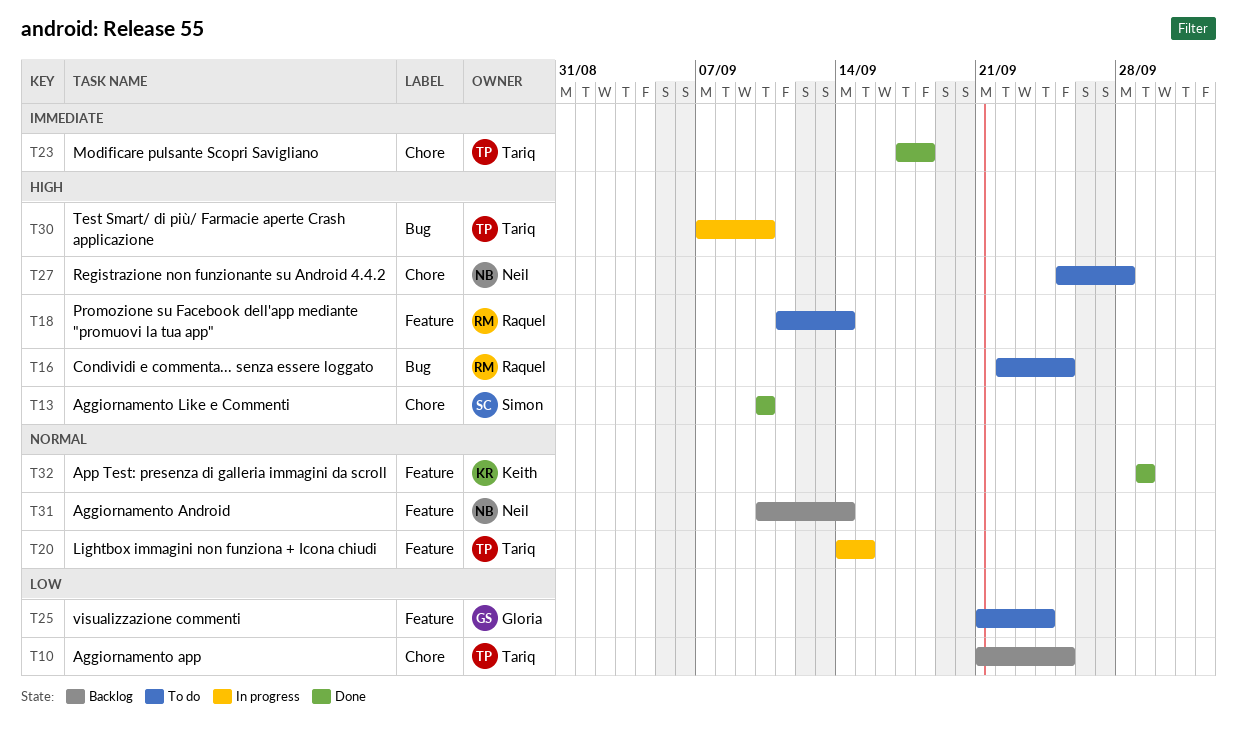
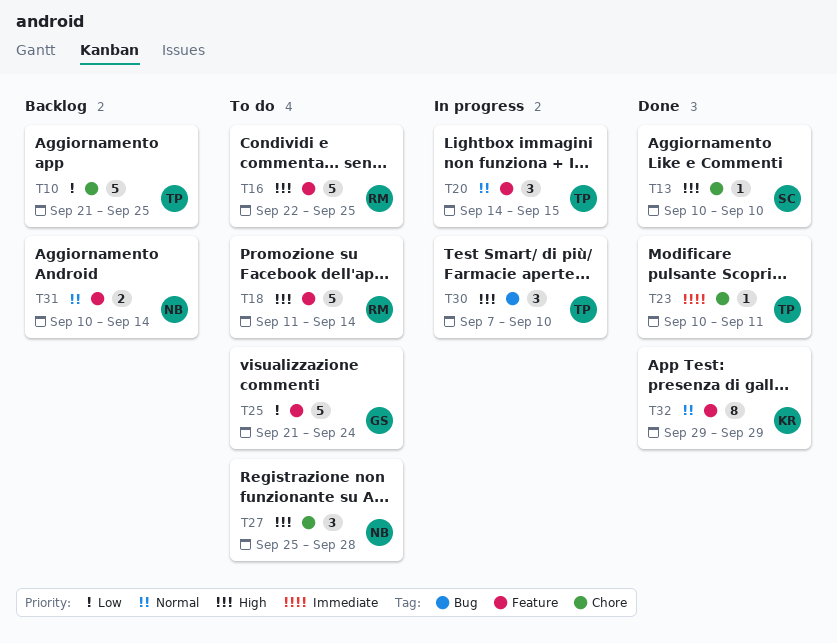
T16, label: Bug -> Feature
T23, start: Sep 17 -> Sep 10
T23, due: Sep 18 -> Sep 11

